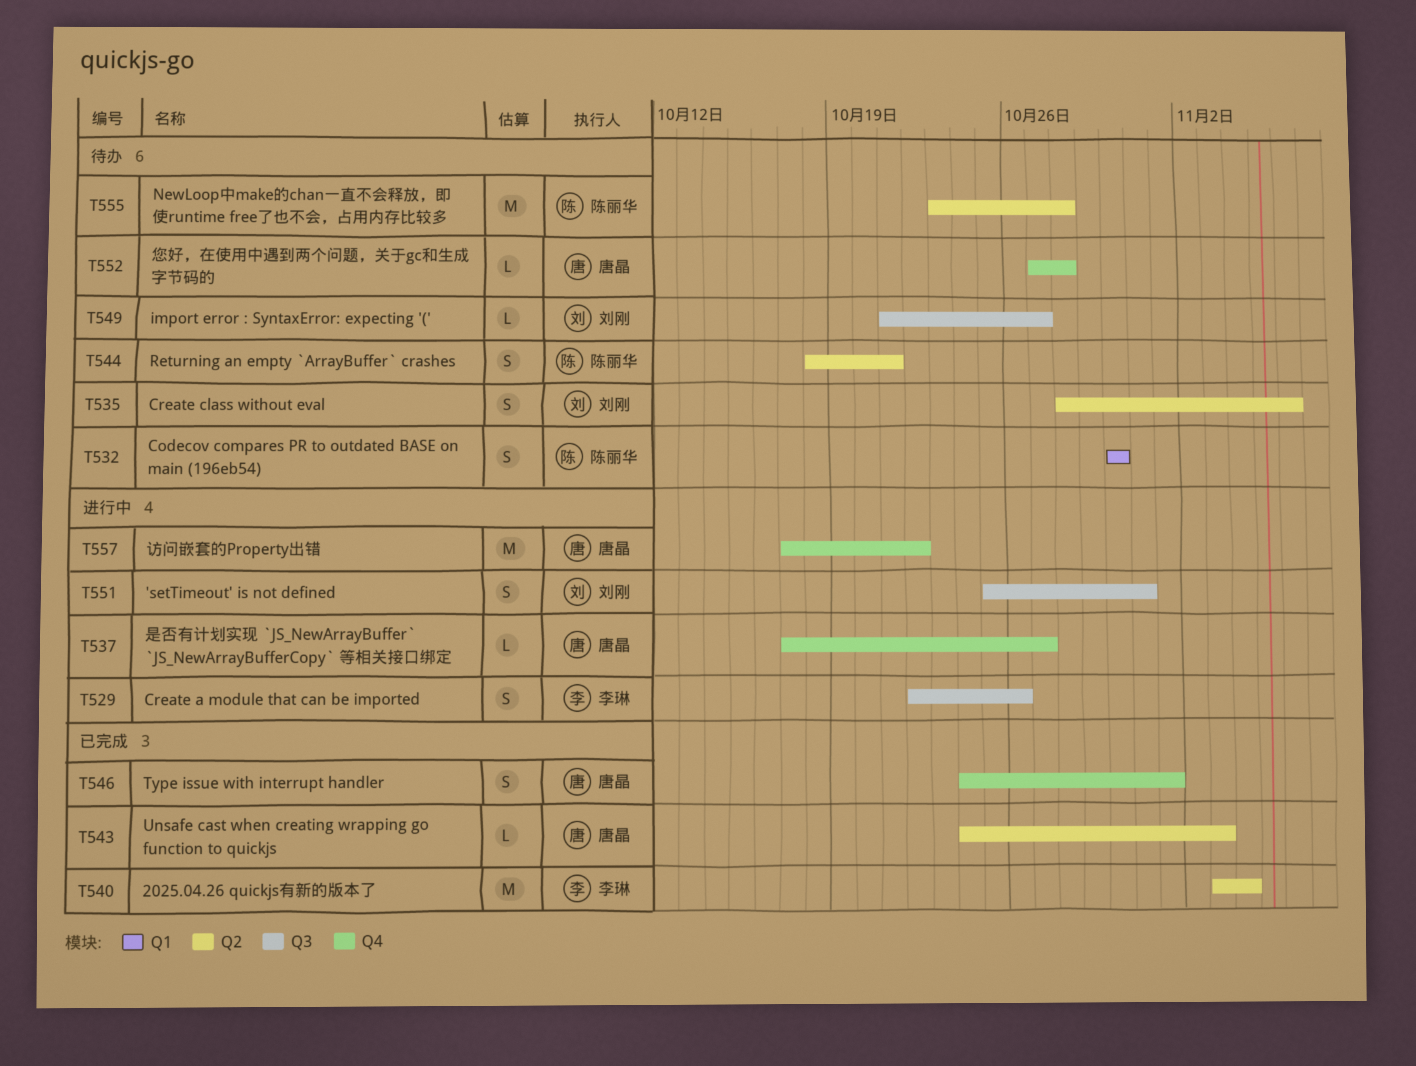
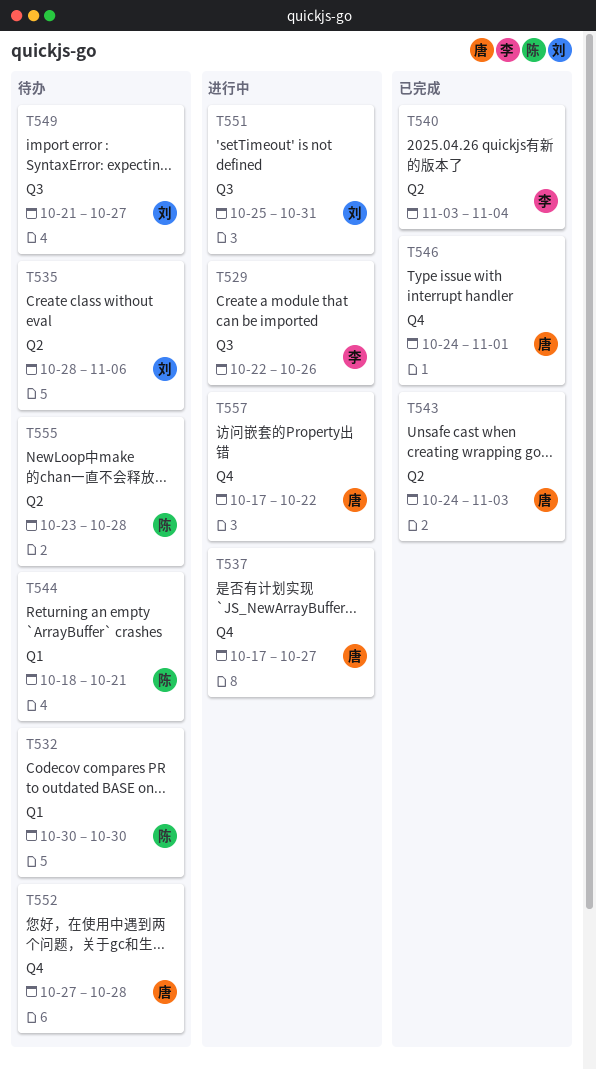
T544, label: Q2 -> Q1

